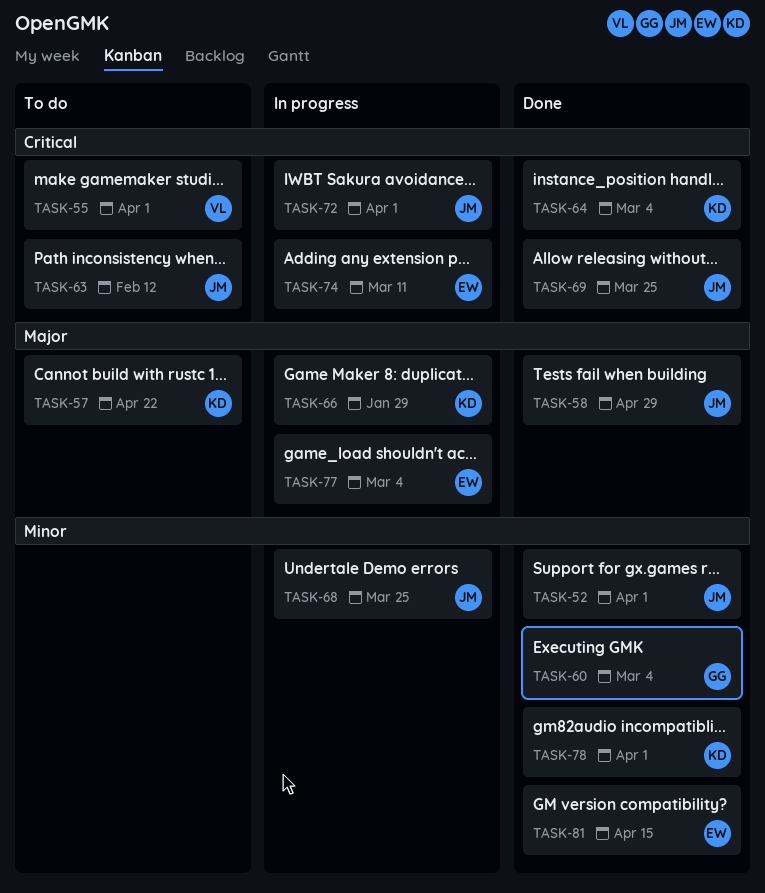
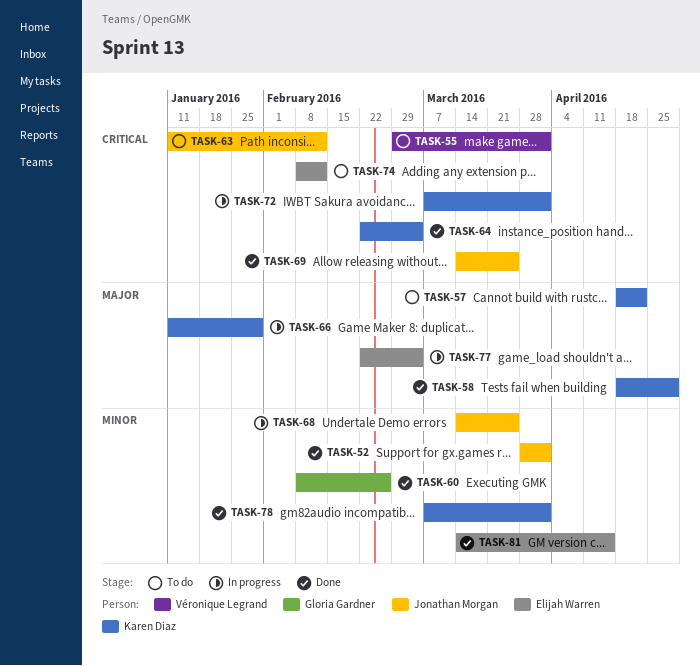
TASK-58, owner: Jonathan Morgan -> Karen Diaz
TASK-60, due: Mar 4 -> Feb 26
TASK-72, owner: Jonathan Morgan -> Karen Diaz
TASK-74, status: In progress -> To do
TASK-74, due: Mar 11 -> Feb 12

